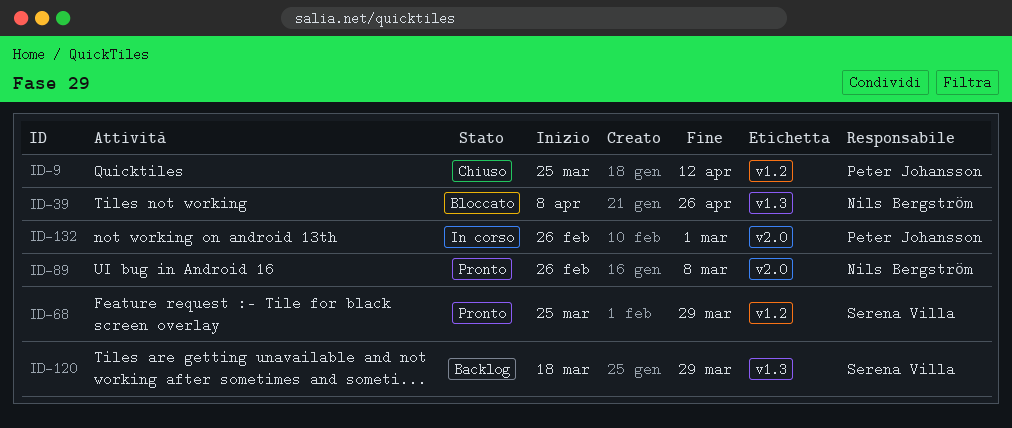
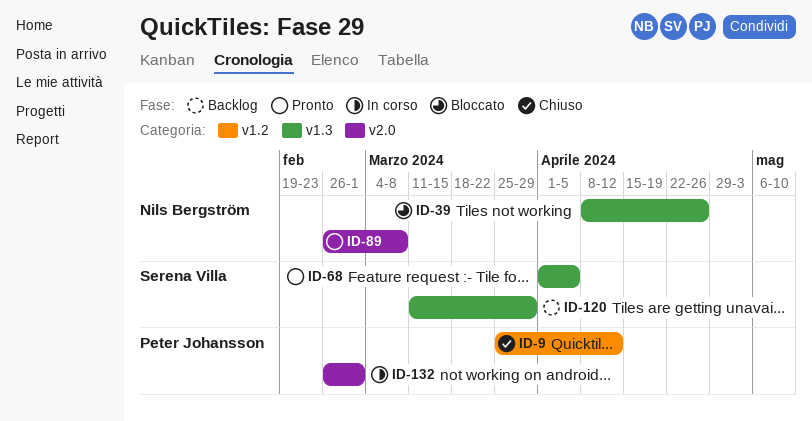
ID-68, label: v1.2 -> v1.3
ID-68, start: Mar 25 -> Apr 1
ID-68, due: Mar 29 -> Apr 5
ID-120, start: Mar 18 -> Mar 11

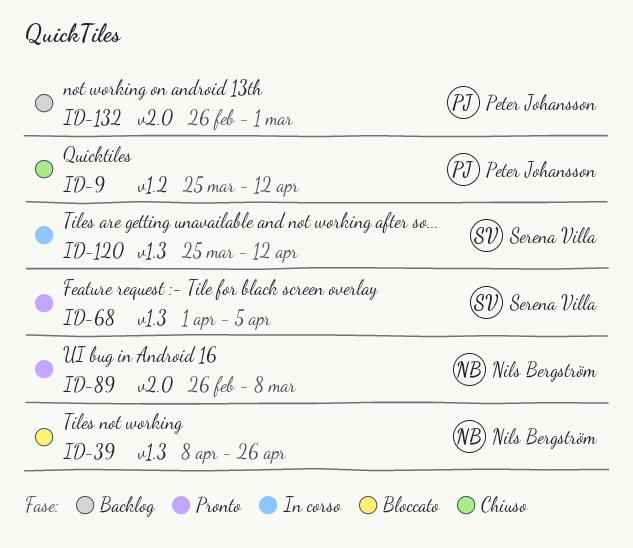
ID-120, status: Backlog -> In corso
ID-120, start: Mar 11 -> Mar 25
ID-120, due: Mar 29 -> Apr 12
ID-132, status: In corso -> Backlog

